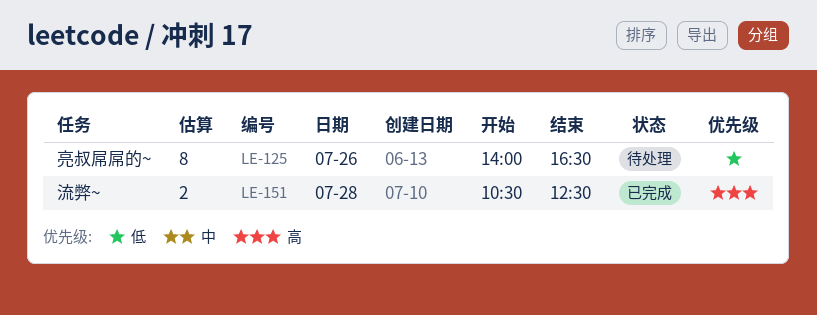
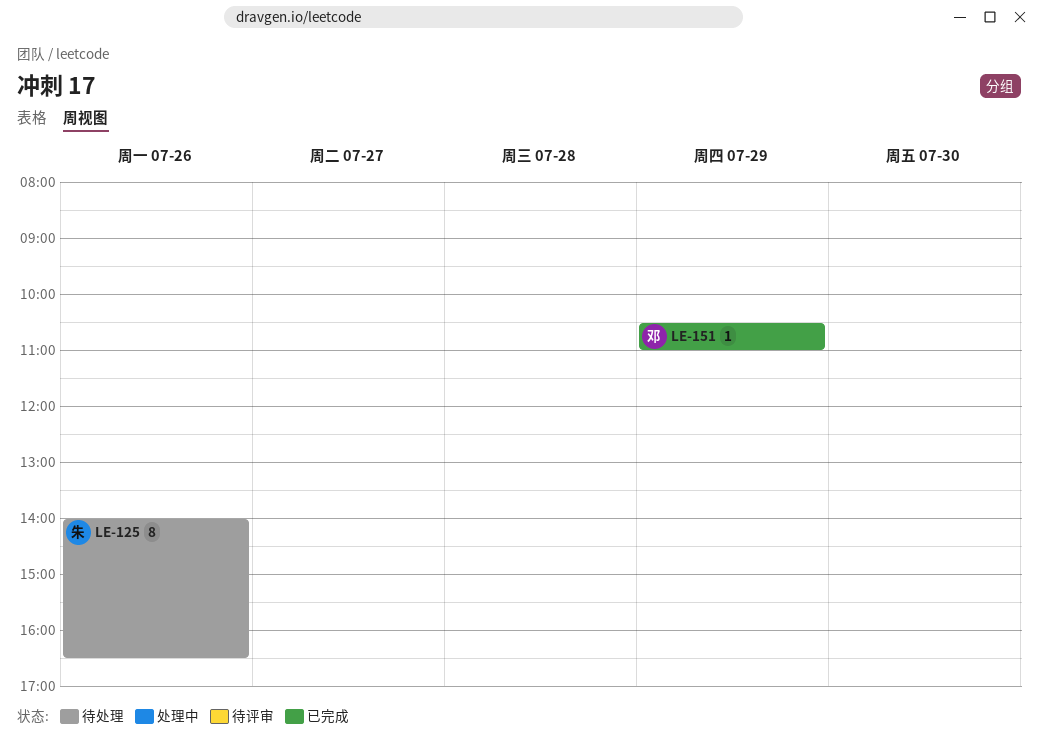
LE-151, estimate: 2 -> 1
LE-151, day: Jul 28 -> Jul 29
LE-151, ends: 12:30 -> 11:00

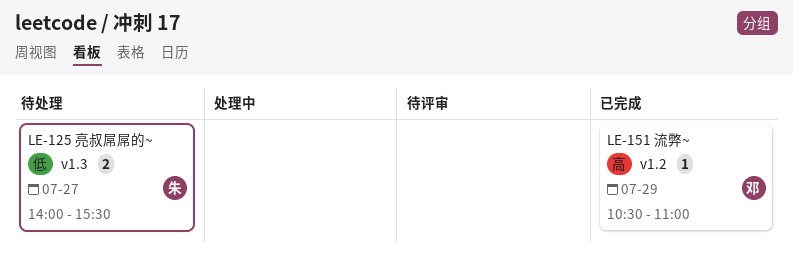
LE-125, estimate: 8 -> 2
LE-125, day: Jul 26 -> Jul 27
LE-125, ends: 16:30 -> 15:30

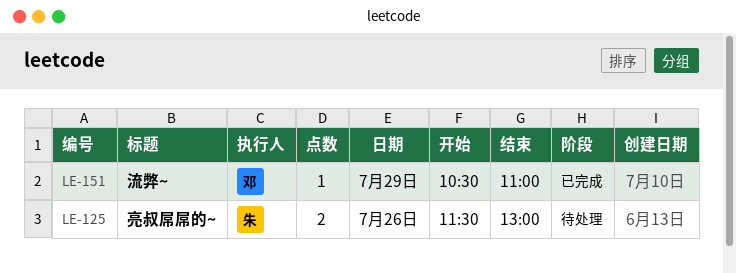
LE-125, day: Jul 27 -> Jul 26
LE-125, begins: 14:00 -> 11:30
LE-125, ends: 15:30 -> 13:00

